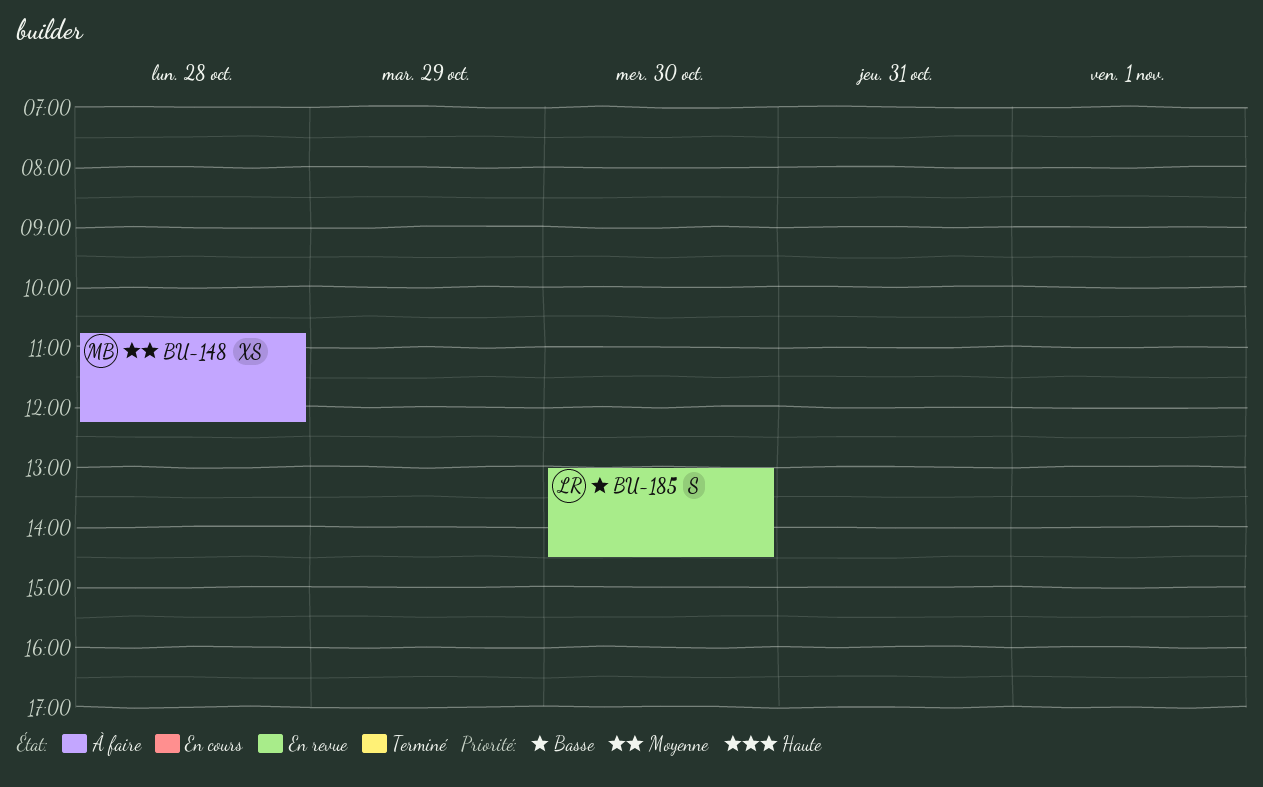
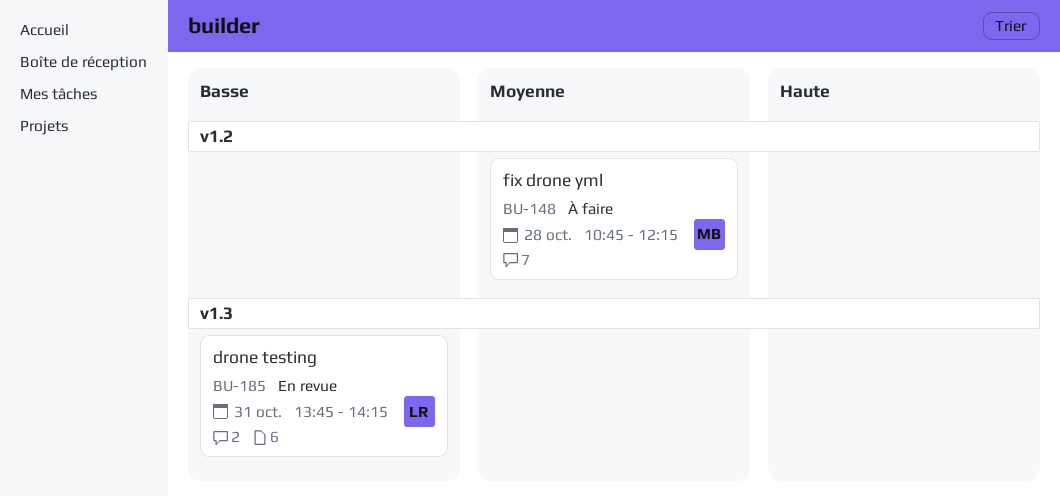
BU-185, day: Oct 30 -> Oct 31
BU-185, begins: 13:00 -> 13:45
BU-185, ends: 14:30 -> 14:15

